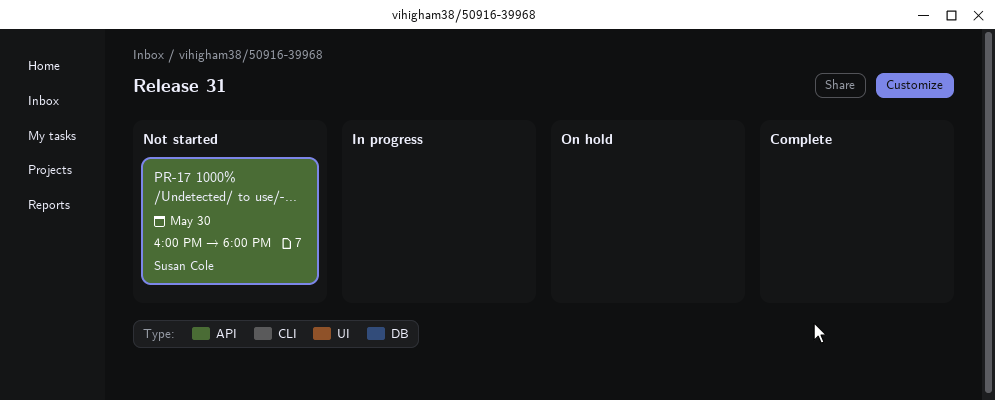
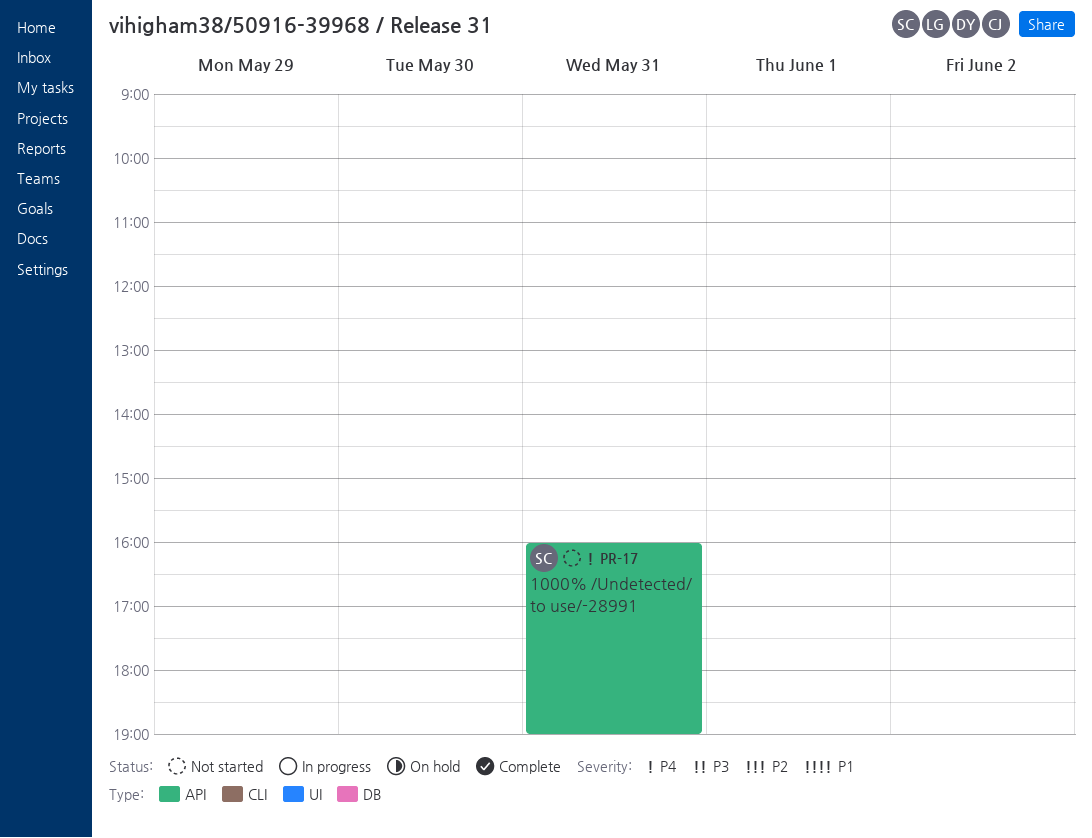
PR-17, day: May 30 -> May 31
PR-17, ends: 18:00 -> 19:00

